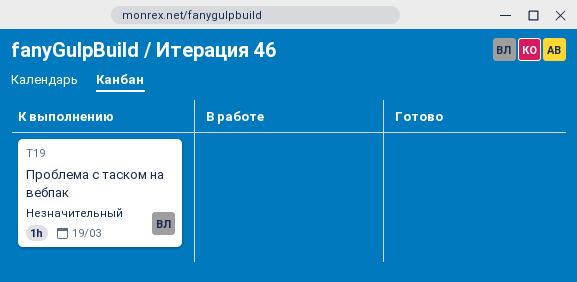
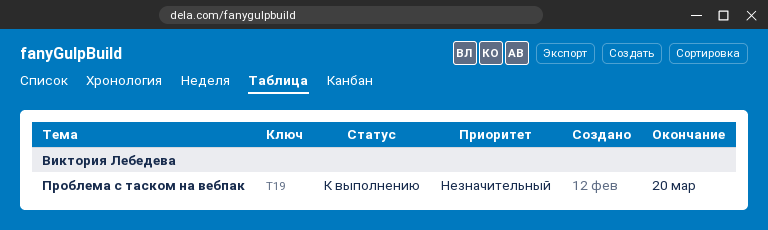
T19, due: Mar 19 -> Mar 20

